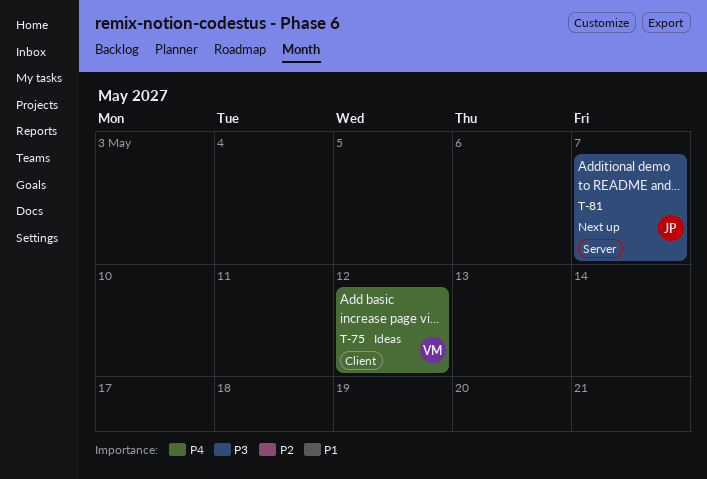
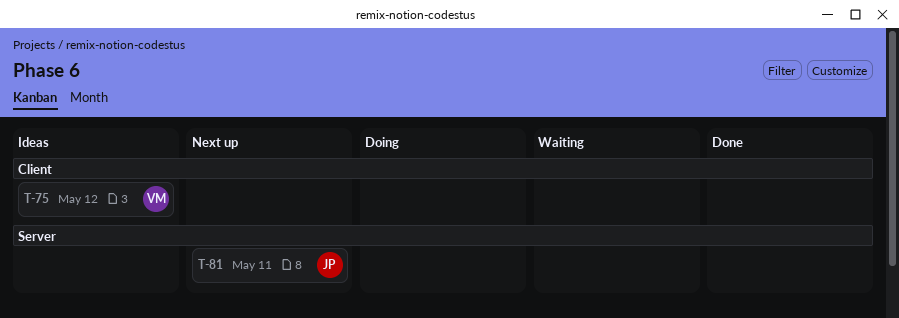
T-81, due: May 7 -> May 11

